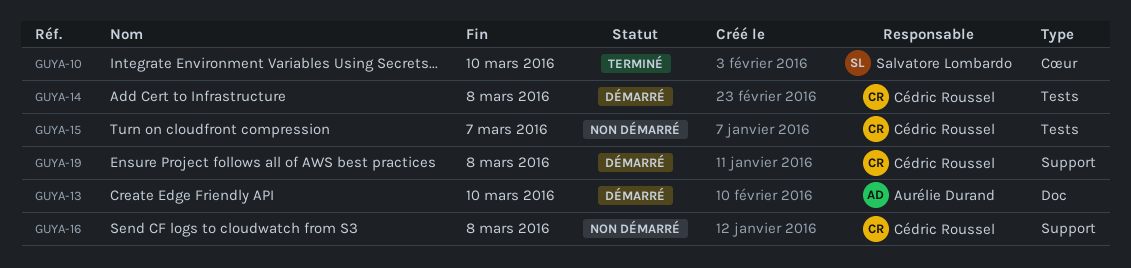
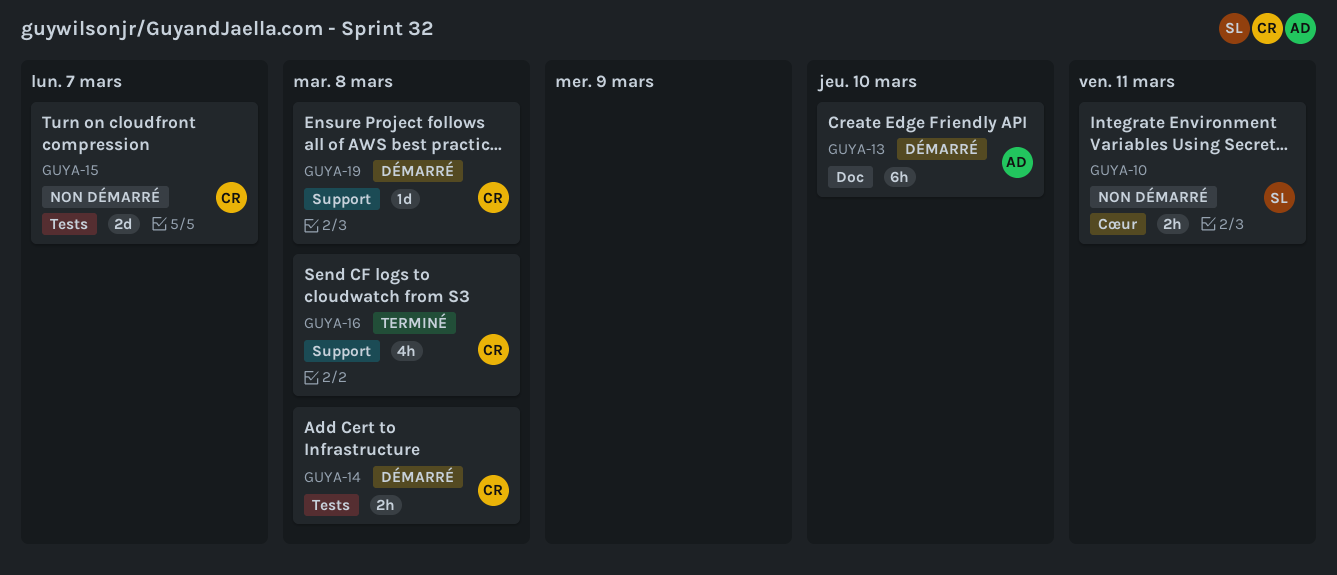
GUYA-10, status: Terminé -> Non démarré
GUYA-10, due: Mar 10 -> Mar 11
GUYA-16, status: Non démarré -> Terminé

